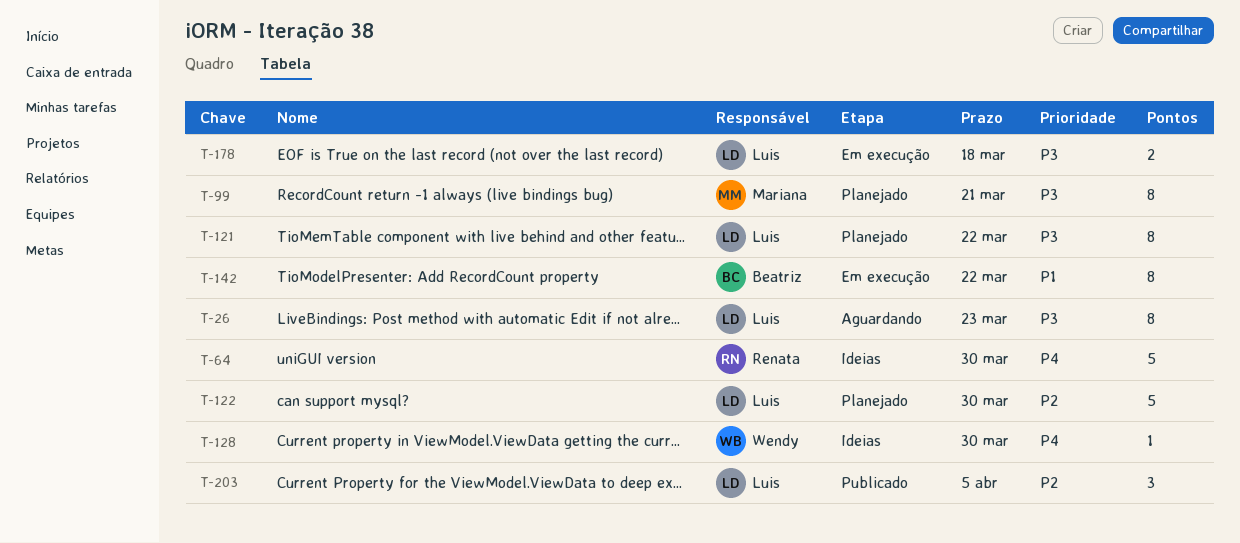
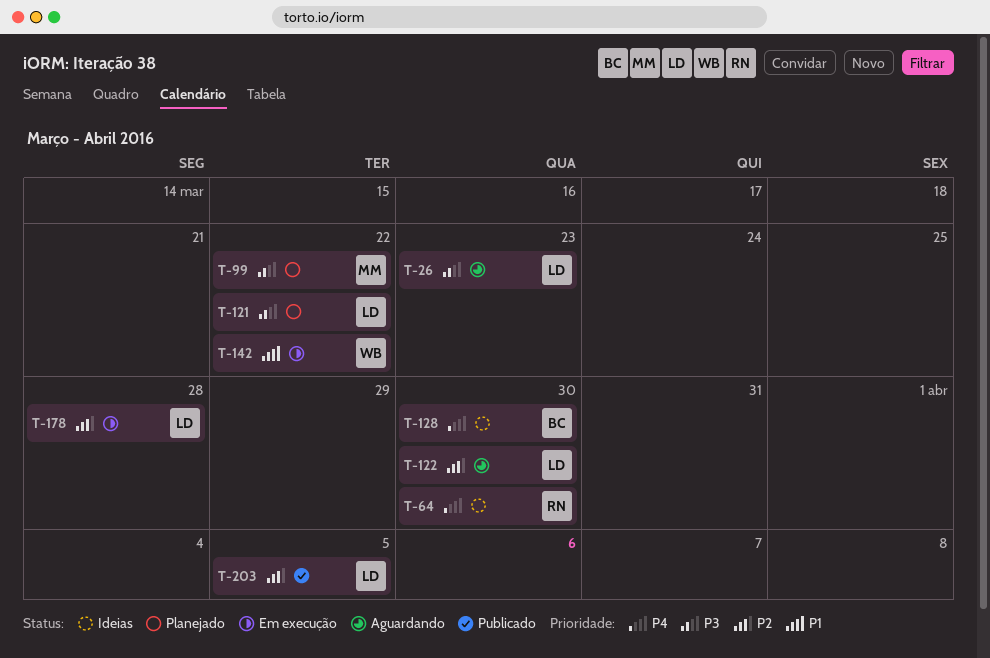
T-99, due: Mar 21 -> Mar 22
T-122, status: Planejado -> Aguardando
T-128, owner: Wendy -> Beatriz
T-142, owner: Beatriz -> Wendy
T-178, priority: P3 -> P2
T-178, due: Mar 18 -> Mar 28

